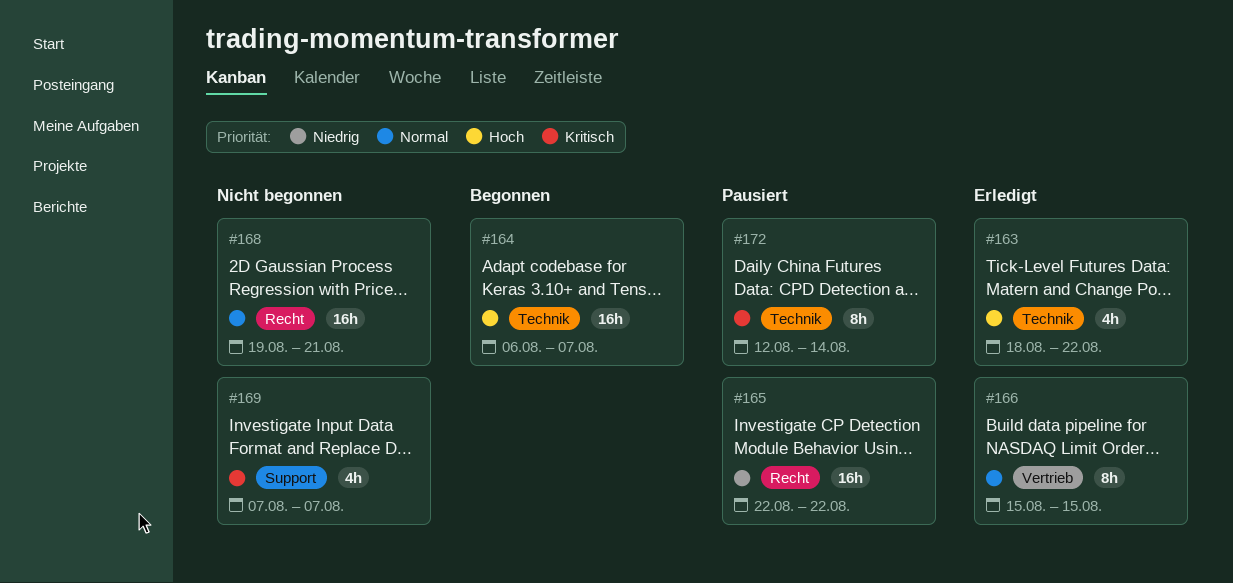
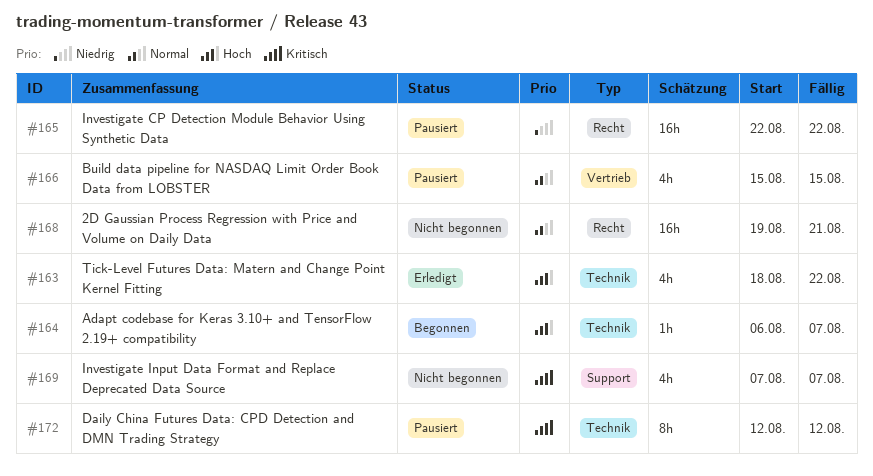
#164, estimate: 16h -> 1h
#166, status: Erledigt -> Pausiert
#166, estimate: 8h -> 4h
#172, due: Aug 14 -> Aug 12

